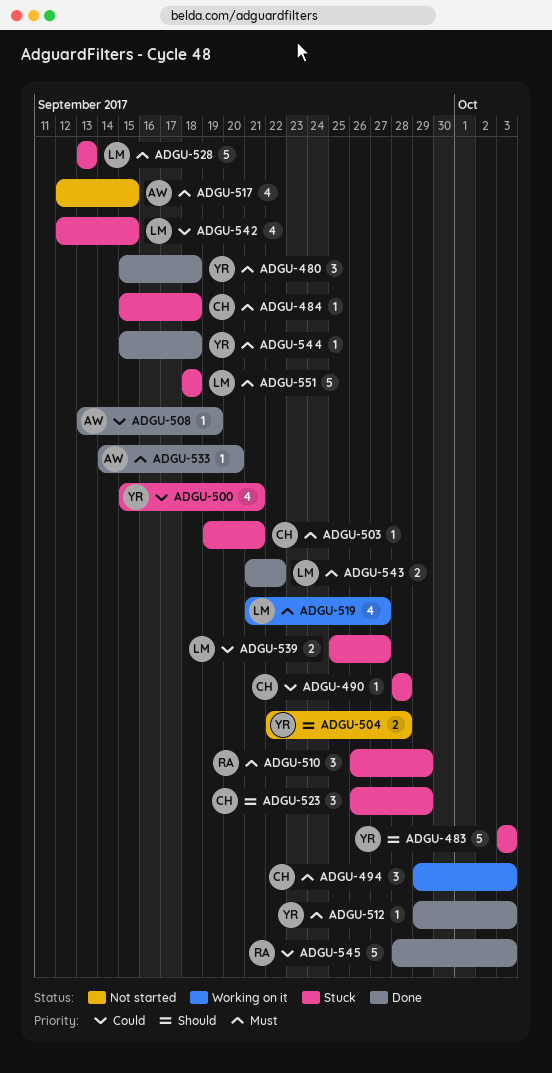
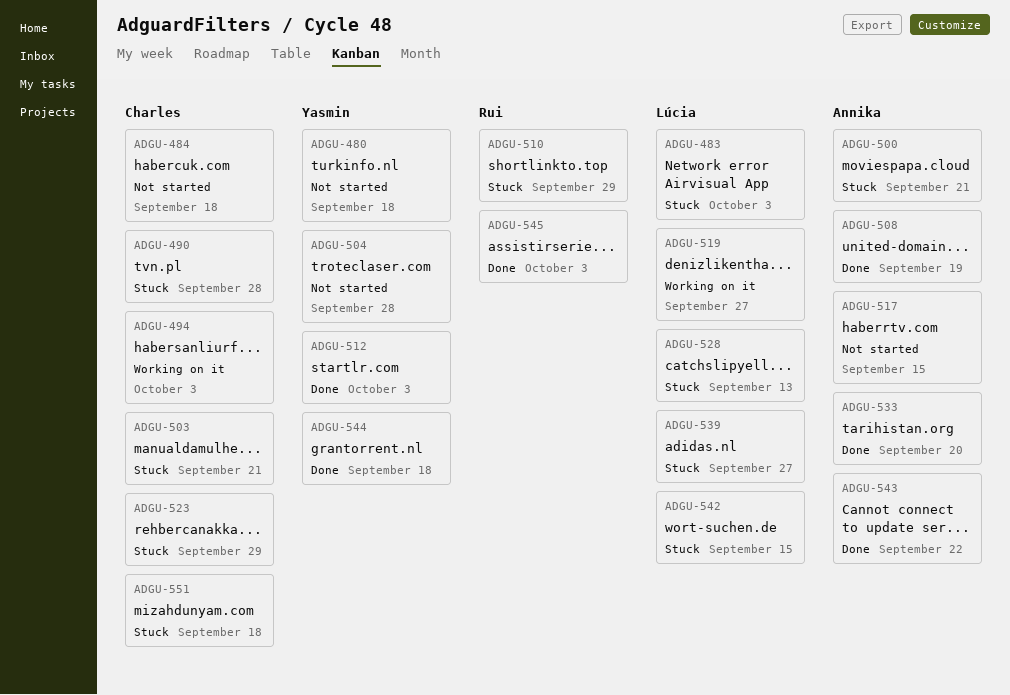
ADGU-480, status: Done -> Not started
ADGU-483, owner: Yasmin -> Lúcia
ADGU-484, status: Stuck -> Not started
ADGU-500, owner: Yasmin -> Annika
ADGU-543, owner: Lúcia -> Annika
ADGU-551, owner: Lúcia -> Charles

